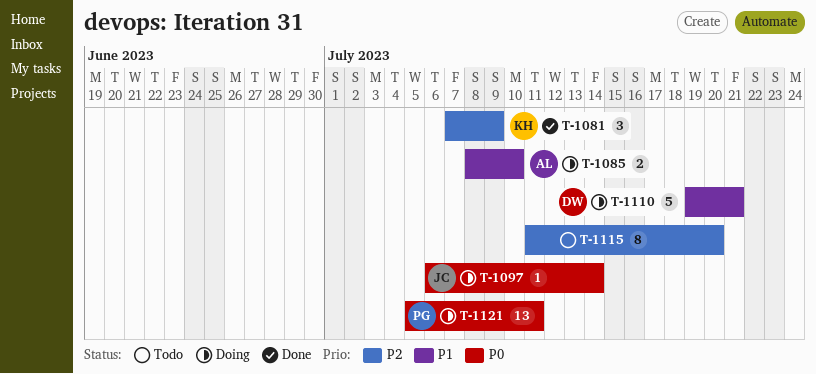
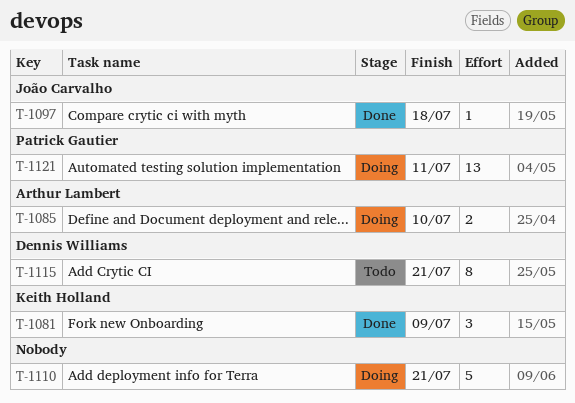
T-1097, status: Doing -> Done
T-1097, due: Jul 14 -> Jul 18
T-1110, owner: Dennis Williams -> none
T-1115, owner: none -> Dennis Williams
T-1115, due: Jul 20 -> Jul 21

